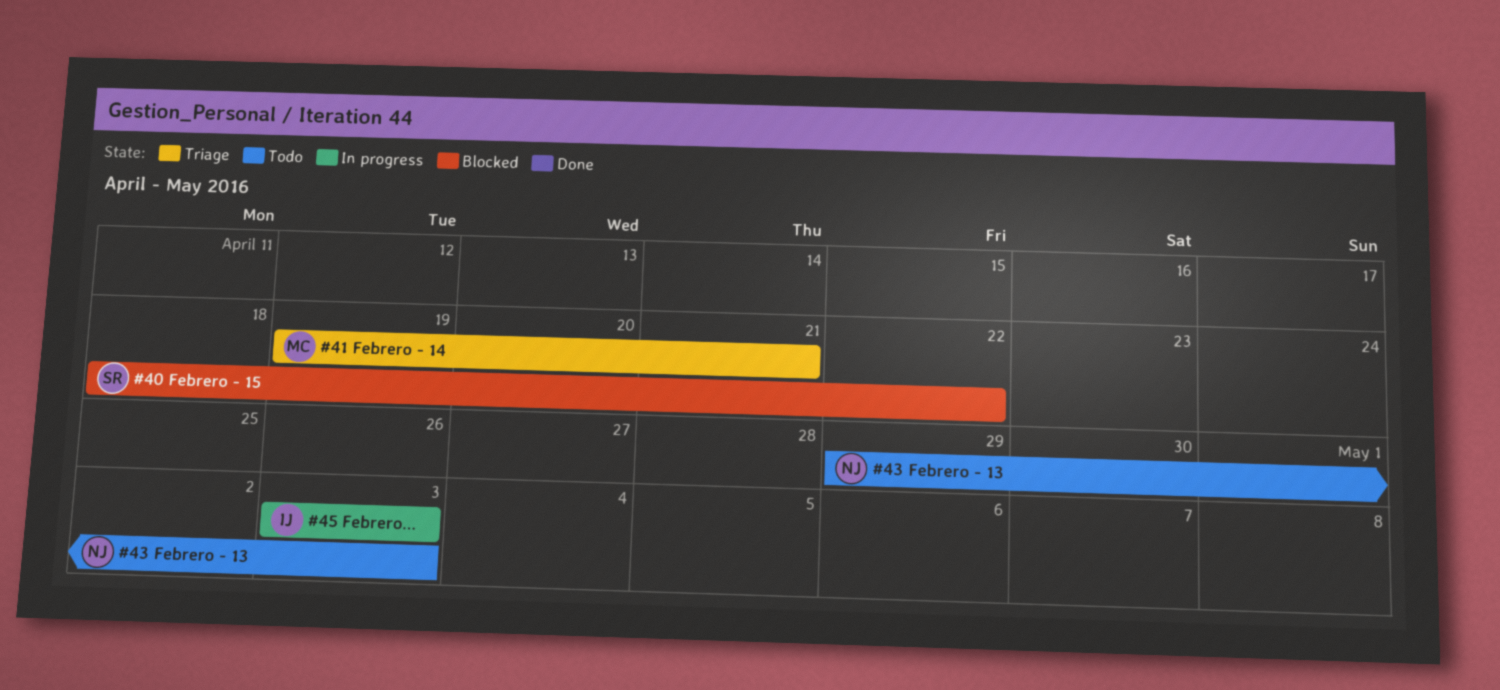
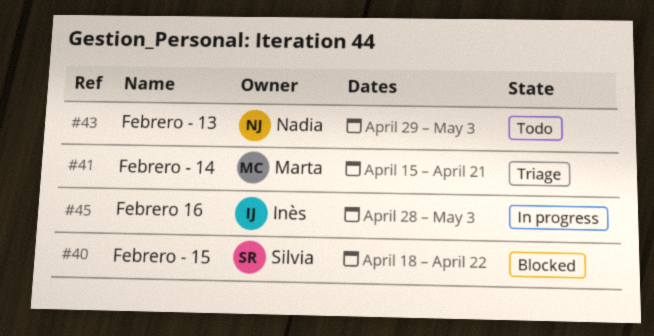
#41, start: Apr 19 -> Apr 15
#45, start: May 3 -> Apr 28

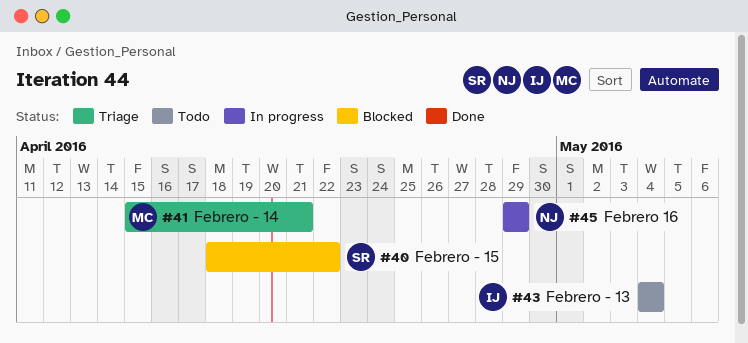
#43, owner: Nadia -> Inès
#43, start: Apr 29 -> May 4
#43, due: May 3 -> May 4
#45, owner: Inès -> Nadia
#45, start: Apr 28 -> Apr 29
#45, due: May 3 -> Apr 29

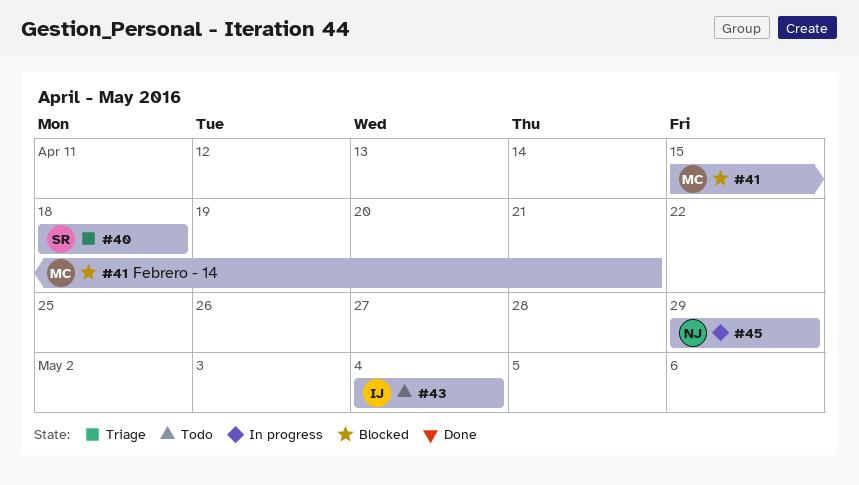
#40, status: Blocked -> Triage
#40, due: Apr 22 -> Apr 18
#41, status: Triage -> Blocked

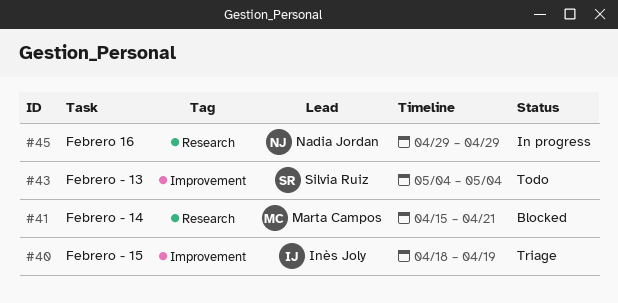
#40, owner: Silvia Ruiz -> Inès Joly
#40, due: Apr 18 -> Apr 19
#43, owner: Inès Joly -> Silvia Ruiz

